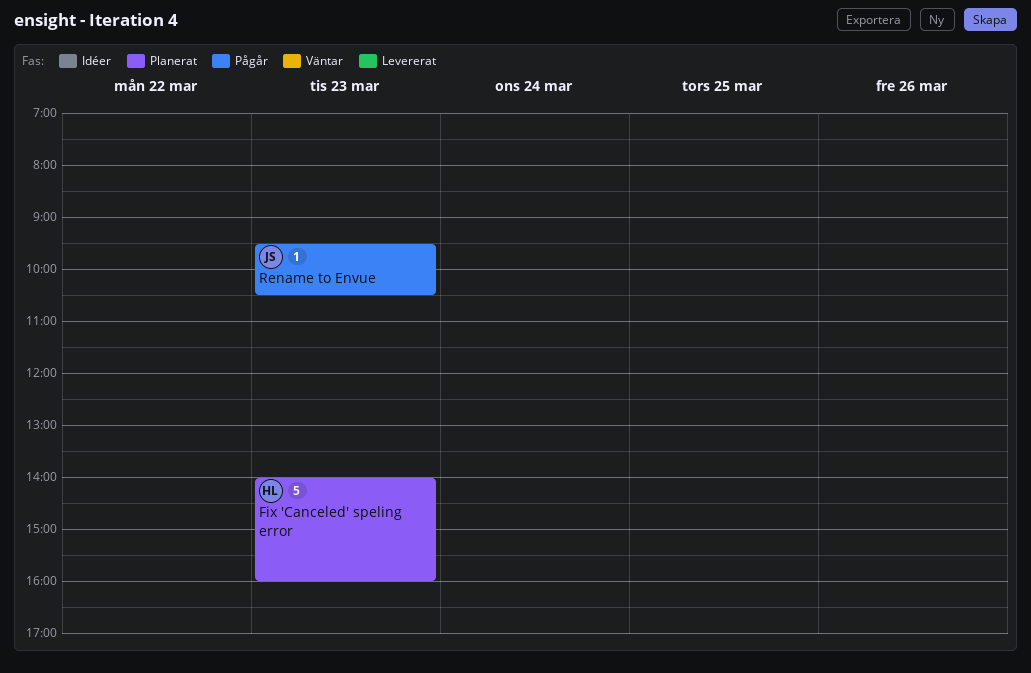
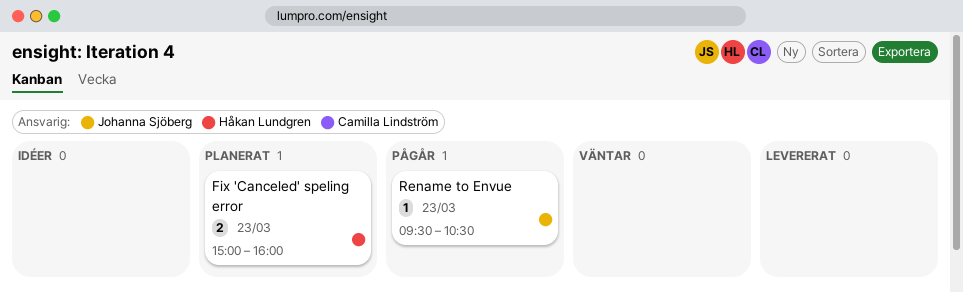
Fix 'Canceled' speling error, estimate: 5 -> 2
Fix 'Canceled' speling error, begins: 14:00 -> 15:00

